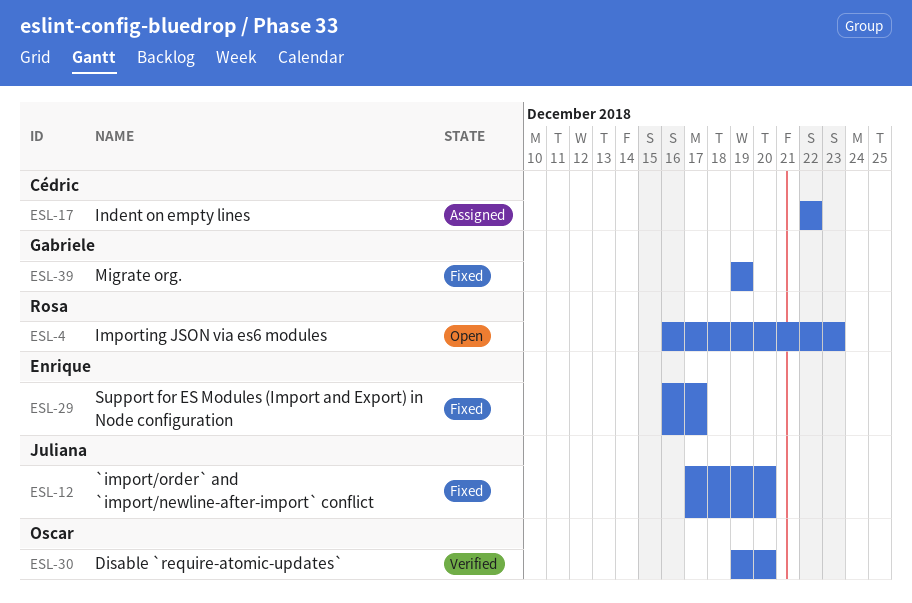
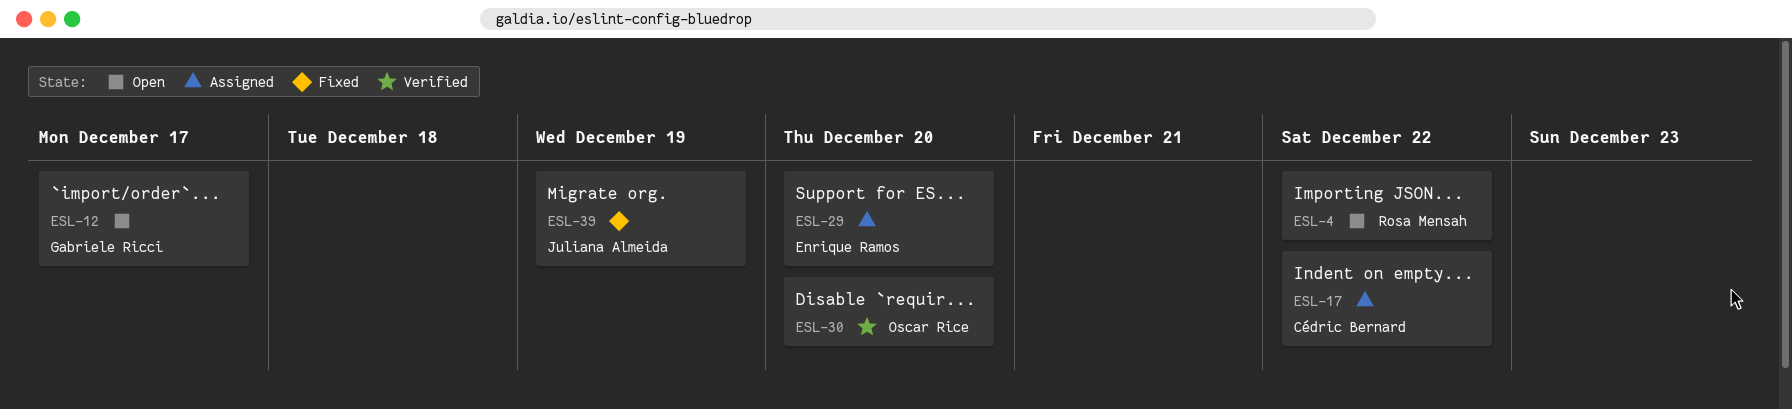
ESL-4, due: Dec 23 -> Dec 22
ESL-12, status: Fixed -> Open
ESL-12, owner: Juliana Almeida -> Gabriele Ricci
ESL-12, due: Dec 20 -> Dec 17
ESL-29, status: Fixed -> Assigned
ESL-29, due: Dec 17 -> Dec 20
ESL-39, owner: Gabriele Ricci -> Juliana Almeida

